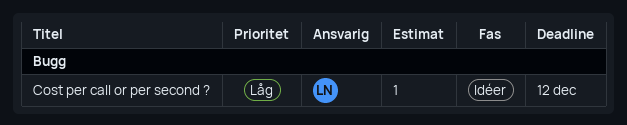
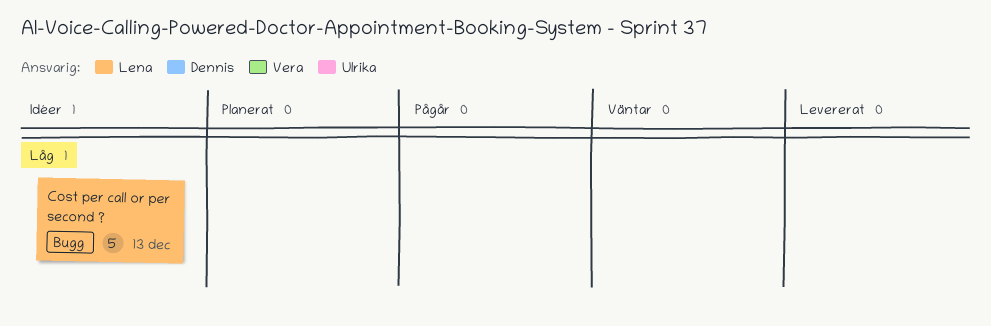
Cost per call or per second ?, estimate: 1 -> 5
Cost per call or per second ?, due: Dec 12 -> Dec 13

